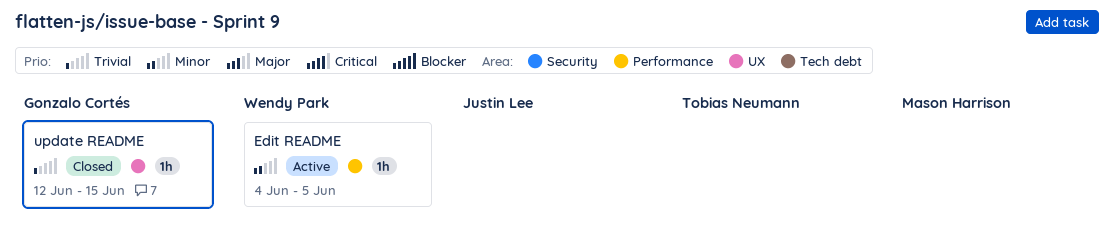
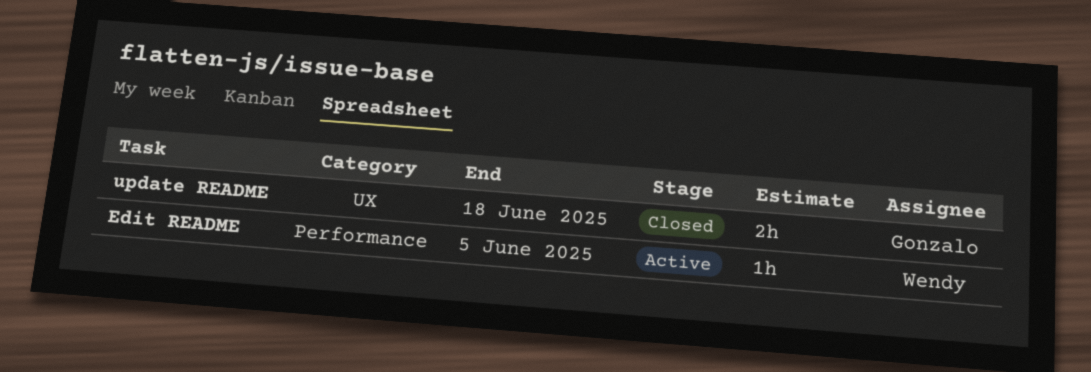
update README, estimate: 1h -> 2h
update README, due: Jun 15 -> Jun 18

